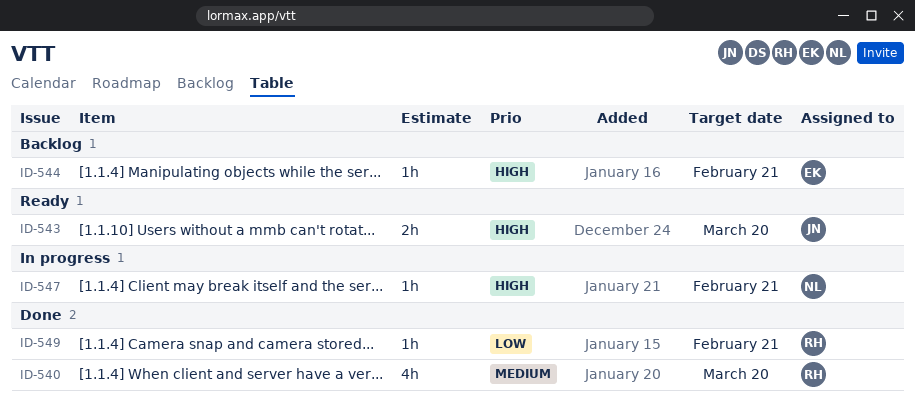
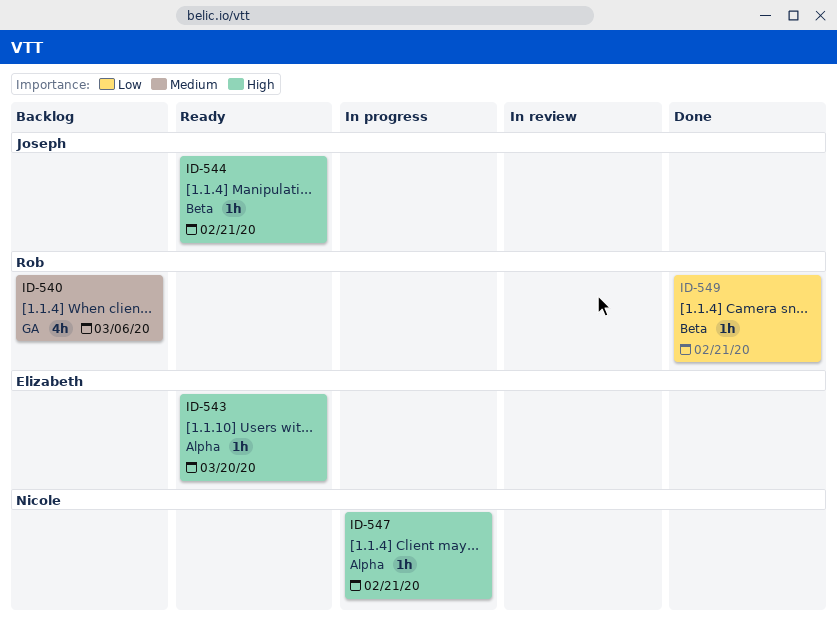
ID-540, status: Done -> Backlog
ID-540, due: Mar 20 -> Mar 6
ID-543, owner: Joseph -> Elizabeth
ID-543, estimate: 2h -> 1h
ID-544, status: Backlog -> Ready
ID-544, owner: Elizabeth -> Joseph

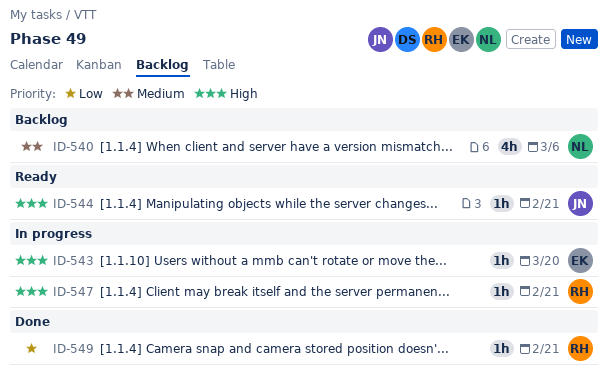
ID-540, owner: Rob -> Nicole
ID-543, status: Ready -> In progress
ID-547, owner: Nicole -> Rob

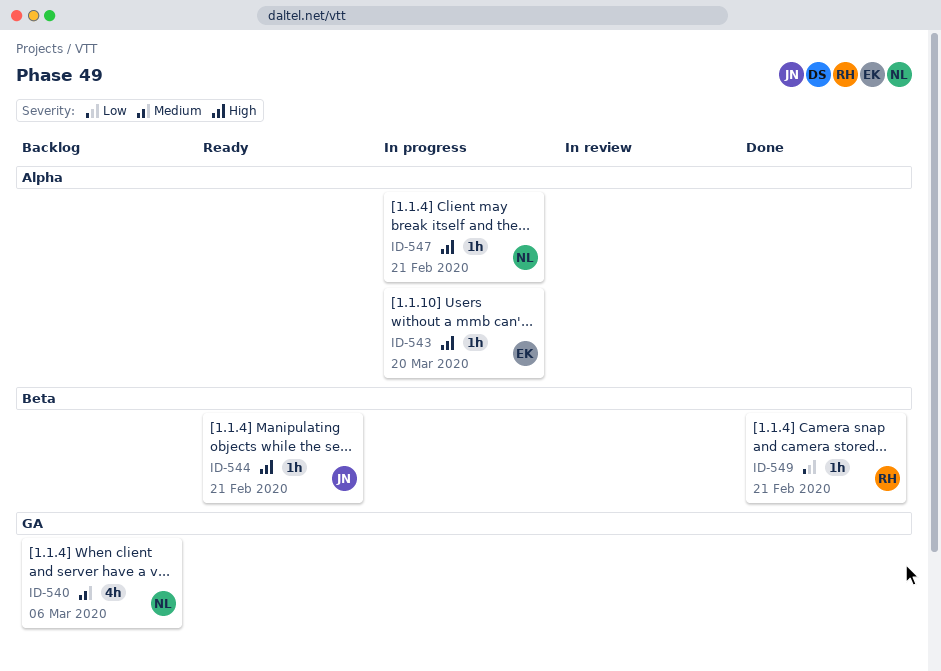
ID-547, owner: RH -> NL

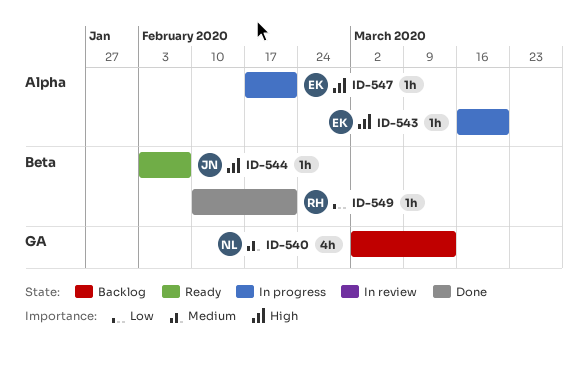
ID-540, due: Mar 6 -> Mar 13
ID-544, due: Feb 21 -> Feb 7
ID-547, owner: NL -> EK

